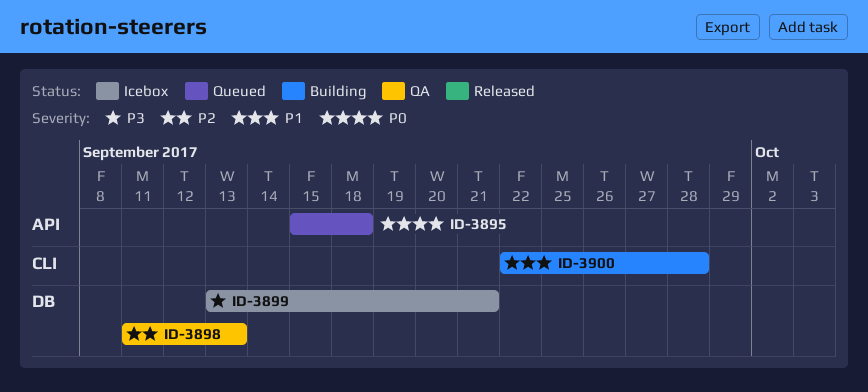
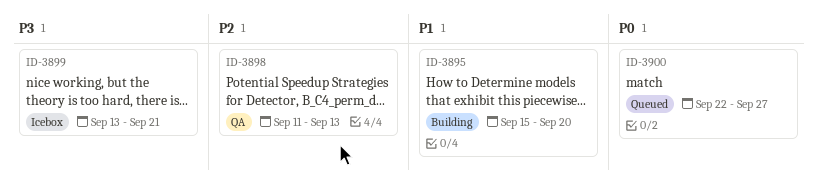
ID-3895, status: Queued -> Building
ID-3895, priority: P0 -> P1
ID-3895, due: Sep 18 -> Sep 20
ID-3900, status: Building -> Queued
ID-3900, priority: P1 -> P0
ID-3900, due: Sep 28 -> Sep 27

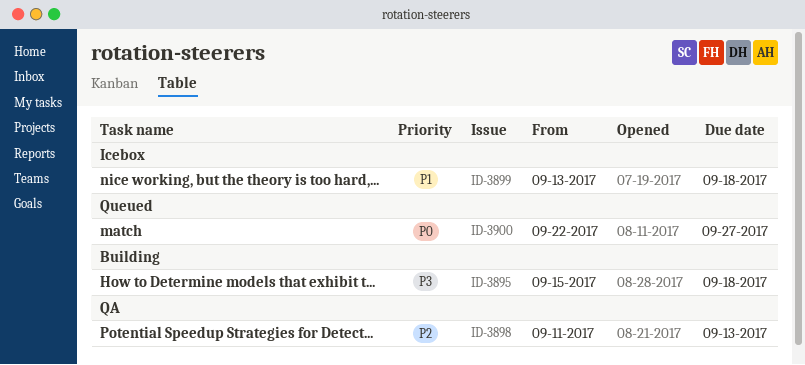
ID-3895, priority: P1 -> P3
ID-3895, due: Sep 20 -> Sep 18
ID-3899, priority: P3 -> P1
ID-3899, due: Sep 21 -> Sep 18

